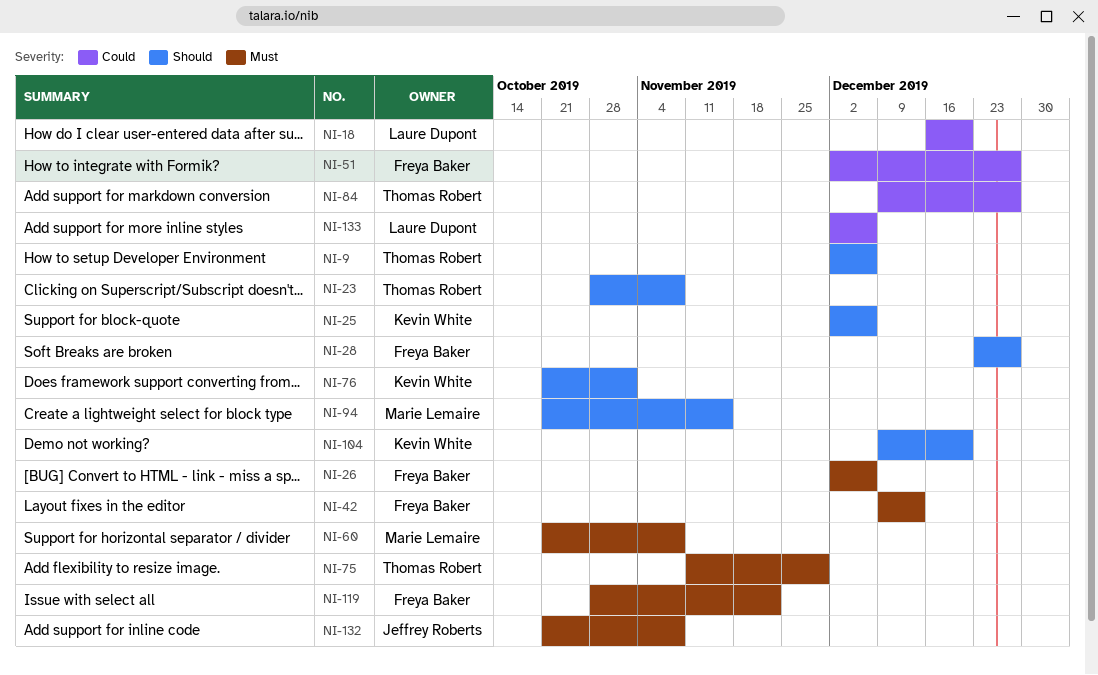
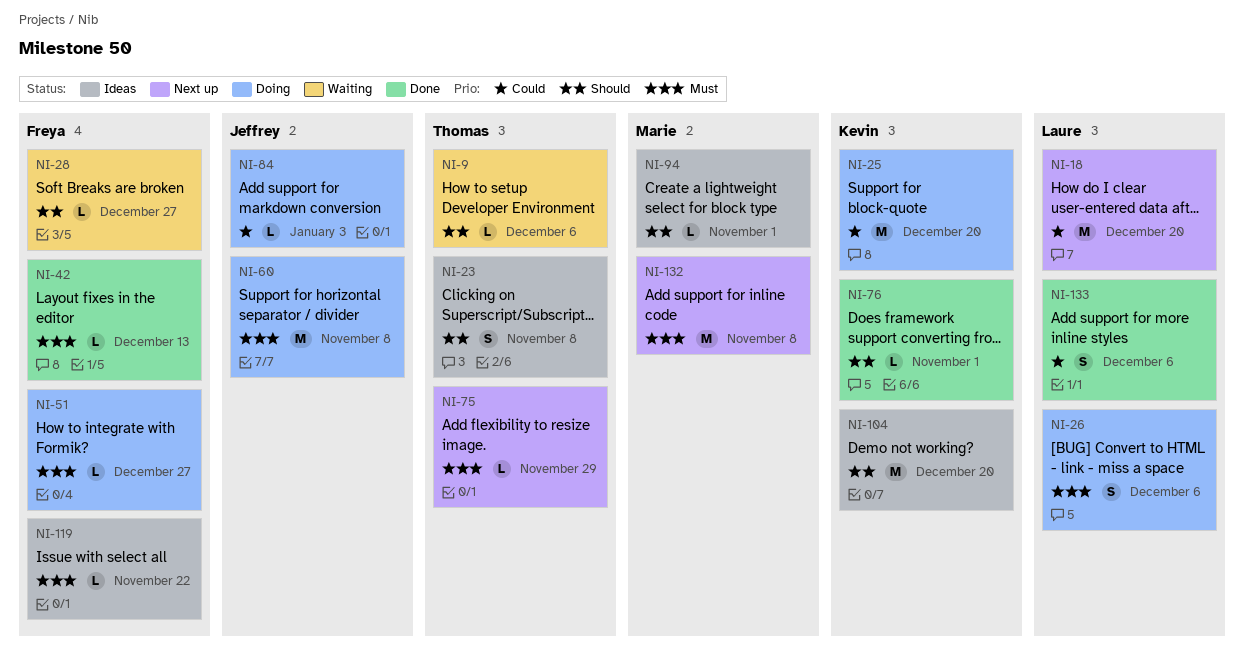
NI-25, priority: Should -> Could
NI-25, due: Dec 6 -> Dec 20
NI-26, owner: Freya Baker -> Laure Dupont
NI-51, priority: Could -> Must
NI-60, owner: Marie Lemaire -> Jeffrey Roberts
NI-84, owner: Thomas Robert -> Jeffrey Roberts
NI-84, due: Dec 27 -> Jan 3
NI-94, due: Nov 15 -> Nov 1
NI-132, owner: Jeffrey Roberts -> Marie Lemaire

